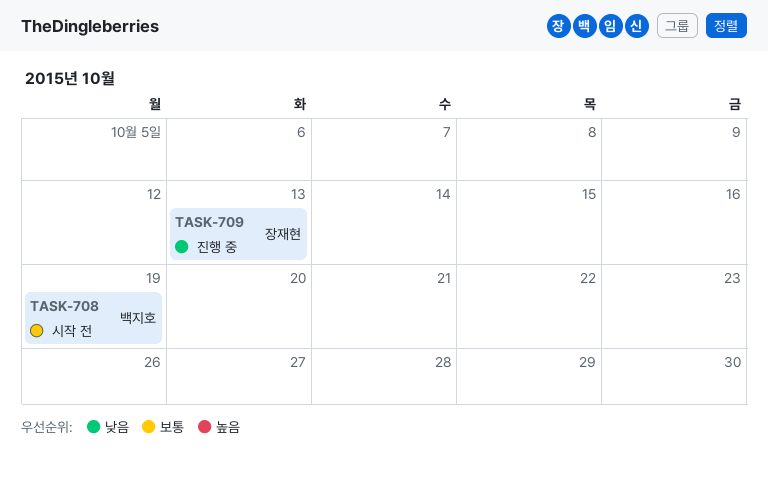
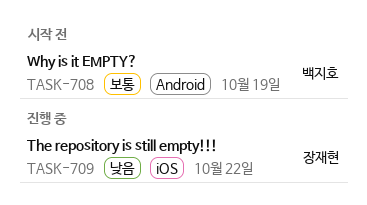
TASK-709, due: Oct 13 -> Oct 22

